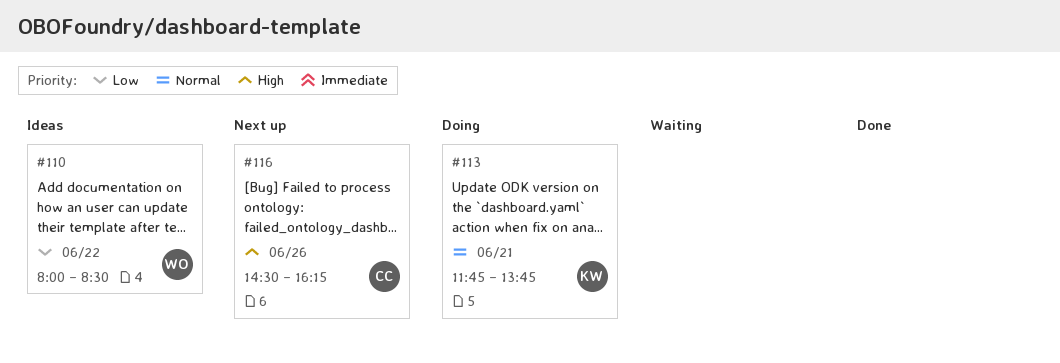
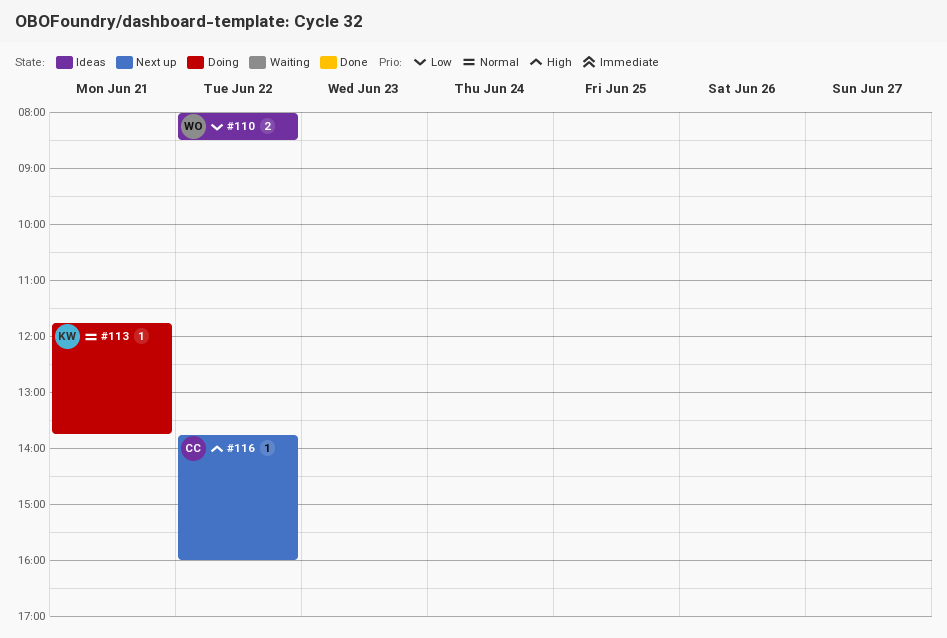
#116, day: Jun 26 -> Jun 22
#116, begins: 14:30 -> 13:45
#116, ends: 16:15 -> 16:00

